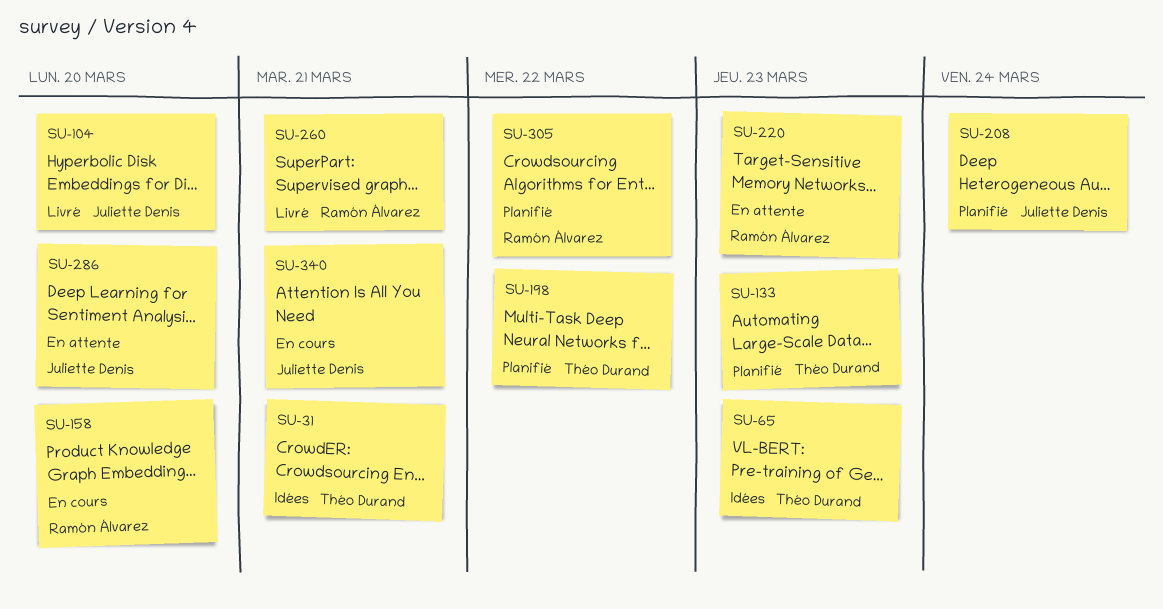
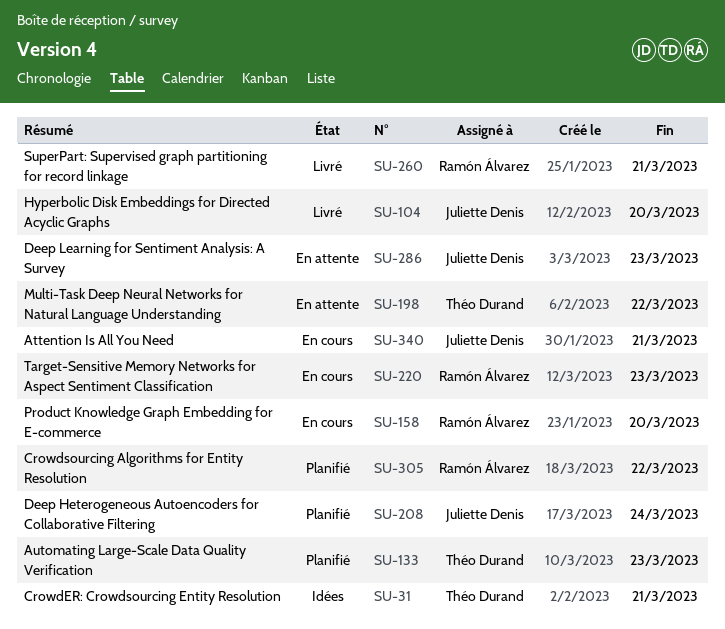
SU-65: present -> none
SU-198, status: Planifié -> En attente
SU-220, status: En attente -> En cours
SU-286, due: Mar 20 -> Mar 23

